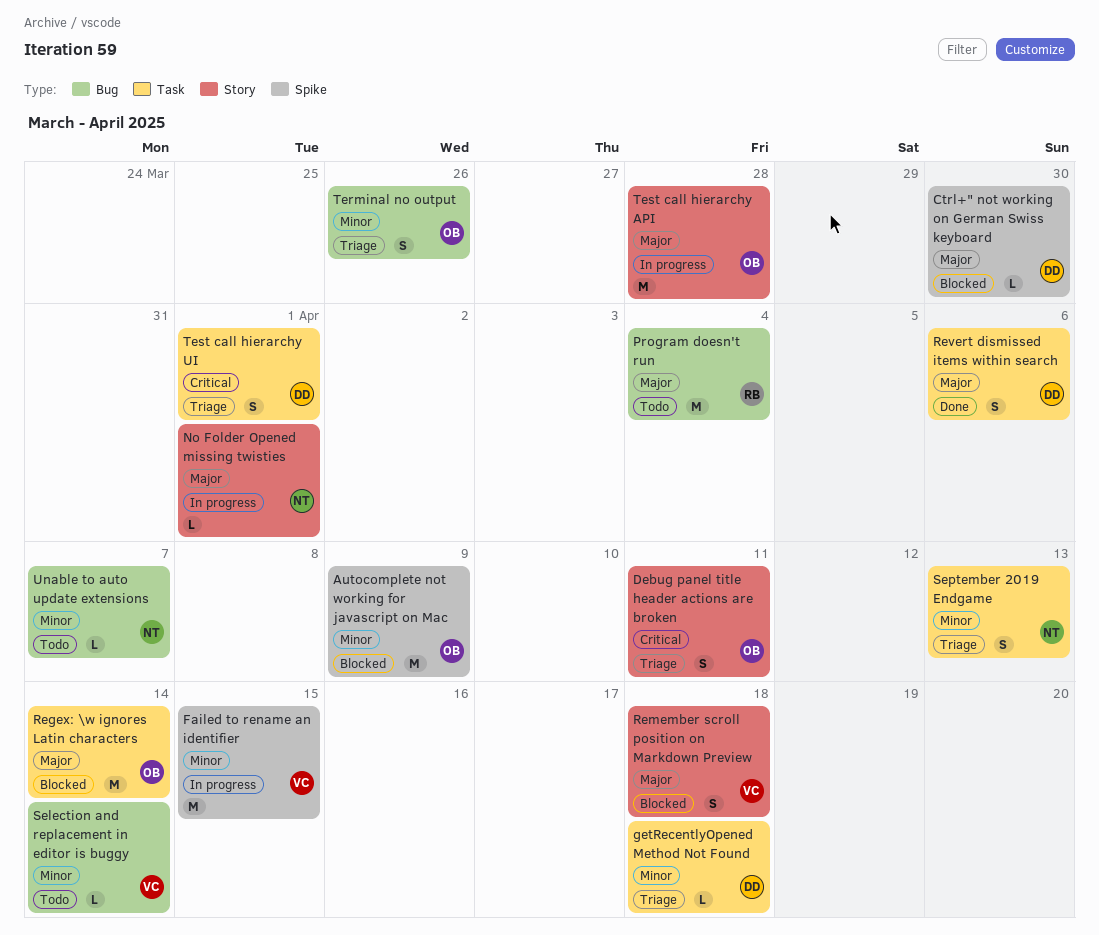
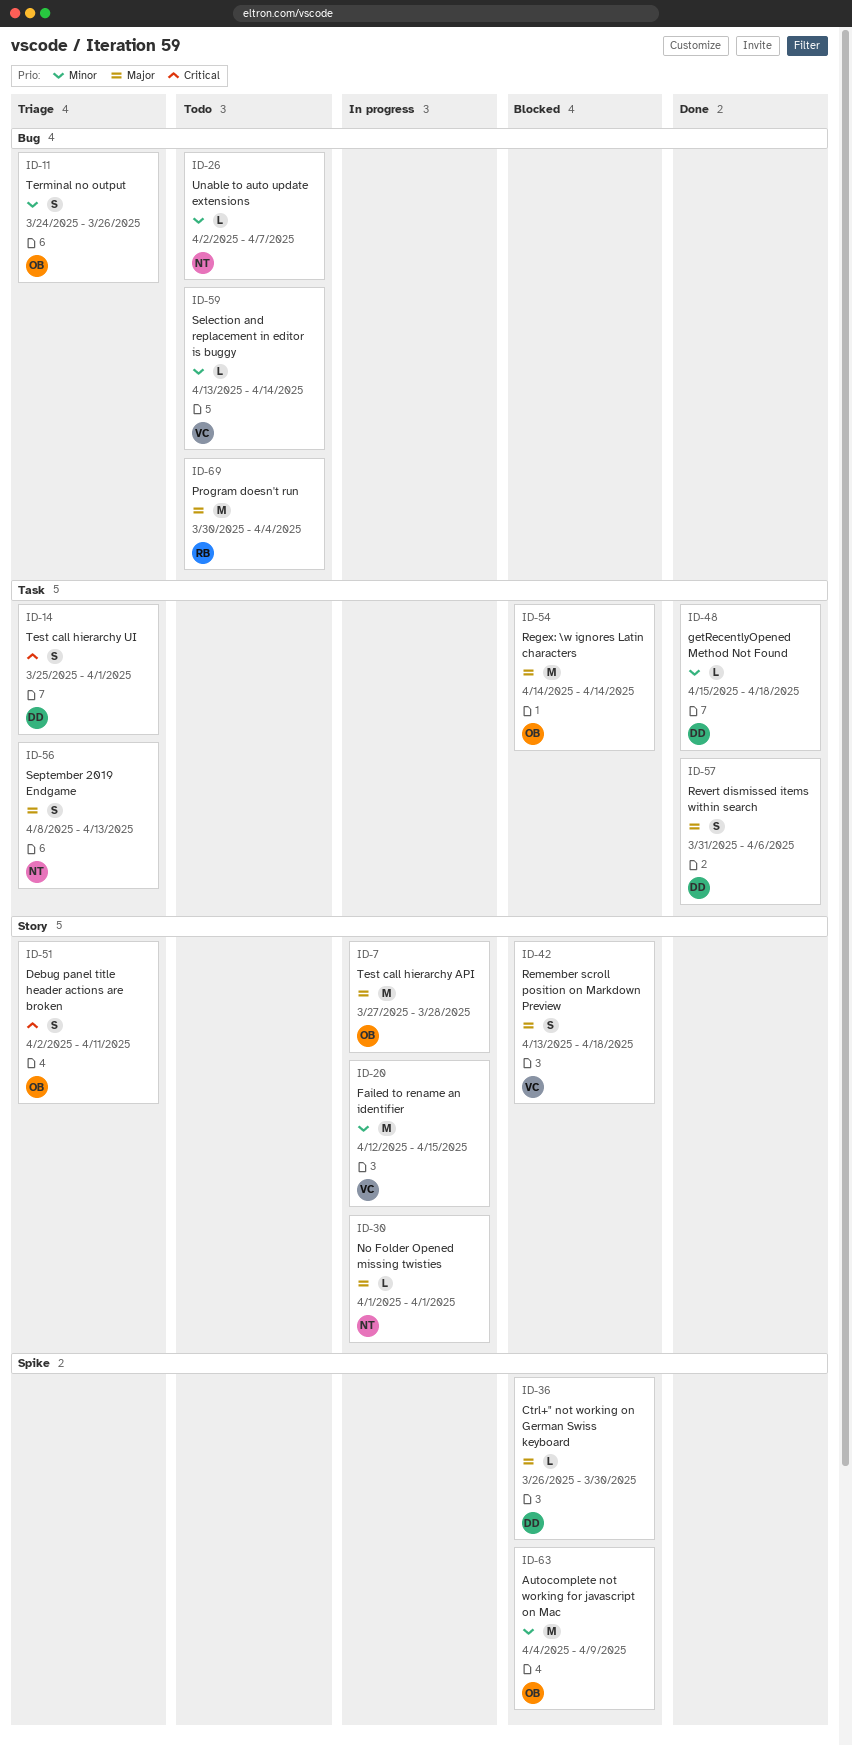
Failed to rename an identifier, label: Spike -> Story
getRecentlyOpened Method Not Found, status: Triage -> Done
September 2019 Endgame, priority: Minor -> Major

